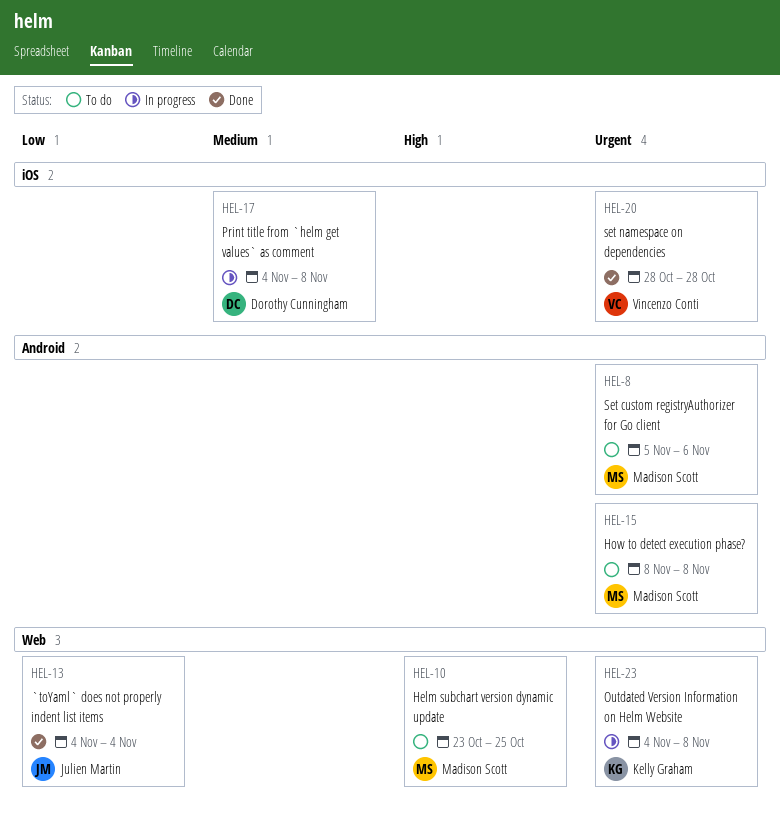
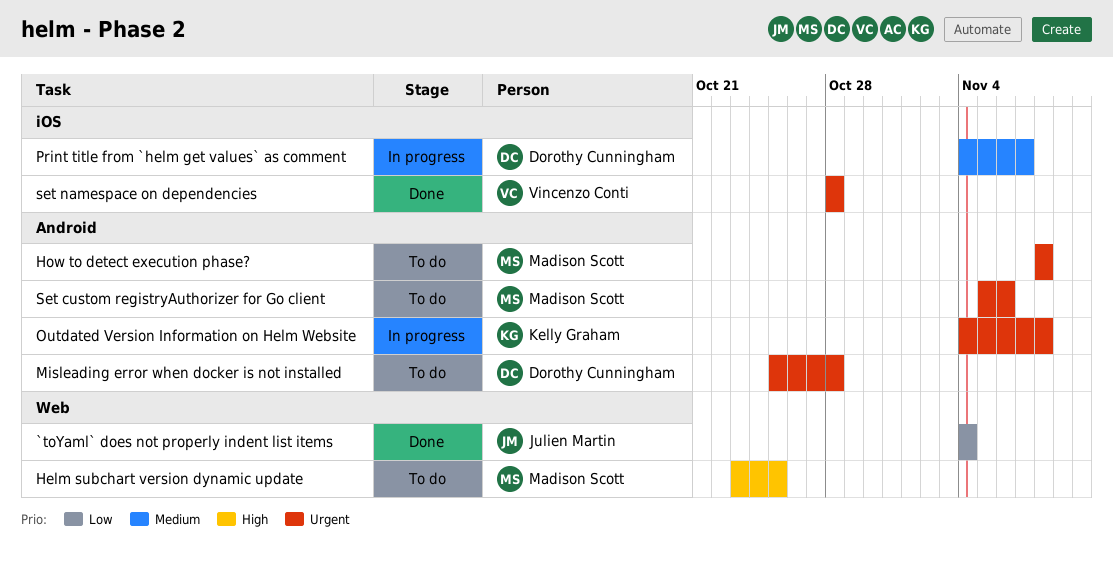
Misleading error when docker is not installed: none -> present
Outdated Version Information on Helm Website, label: Web -> Android
Print title from `helm get values` as comment, due: Nov 8 -> Nov 7

